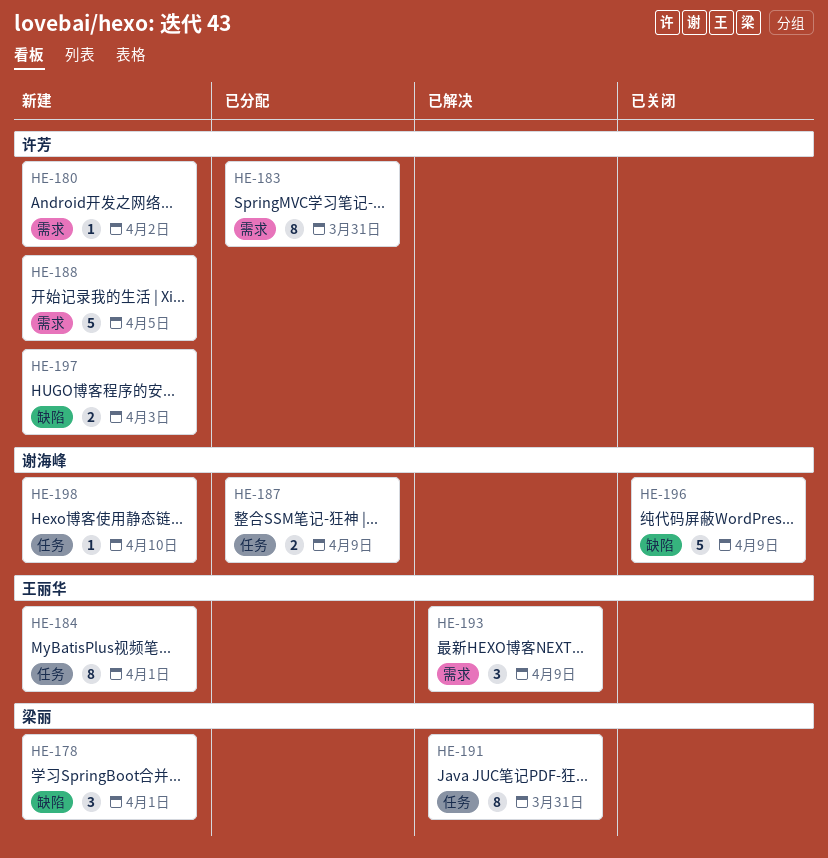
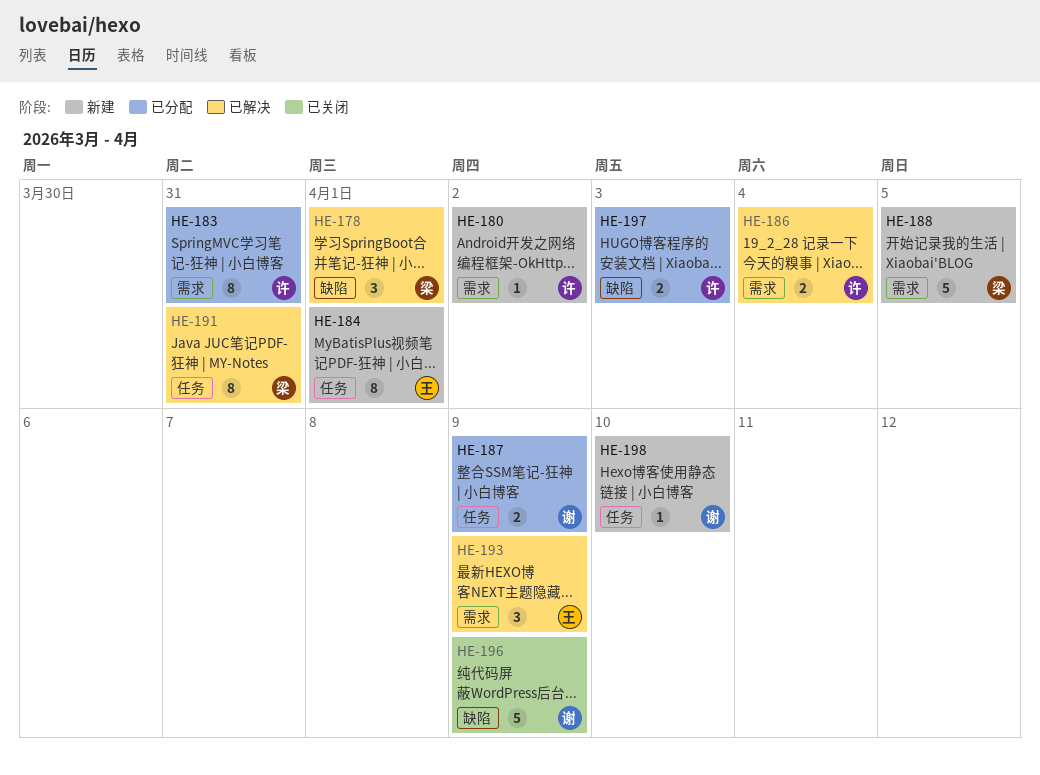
HE-178, status: 新建 -> 已解决
HE-186: none -> present
HE-188, owner: 许芳 -> 梁丽
HE-197, status: 新建 -> 已分配

